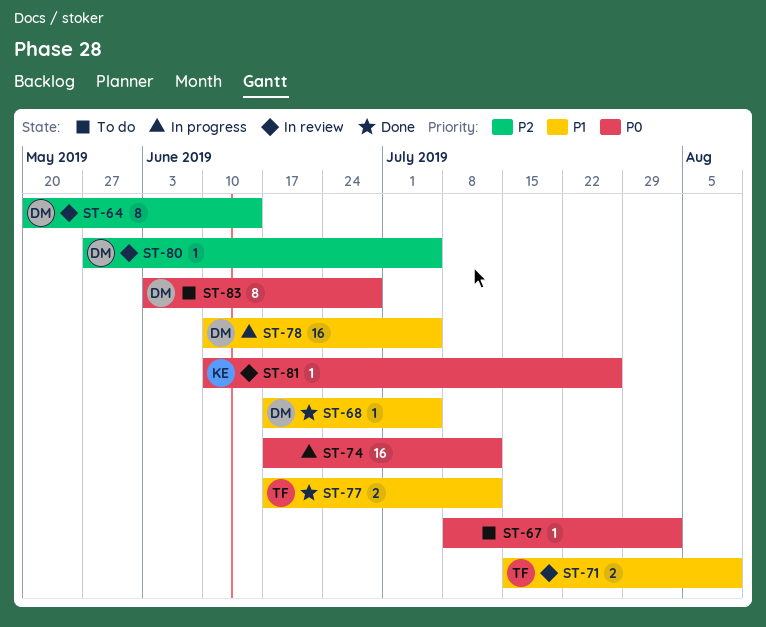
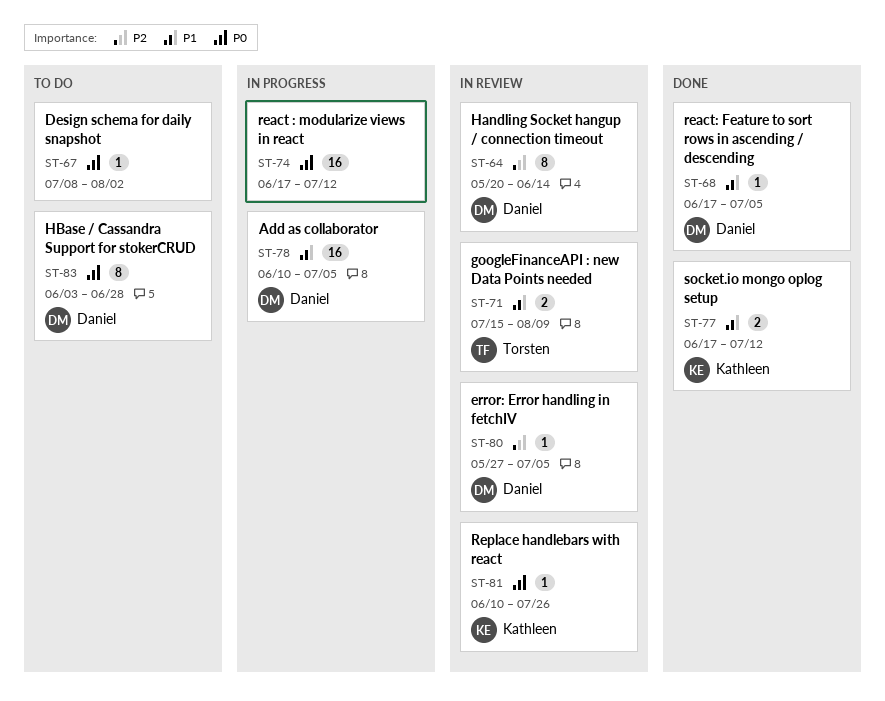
ST-77, owner: Torsten -> Kathleen

